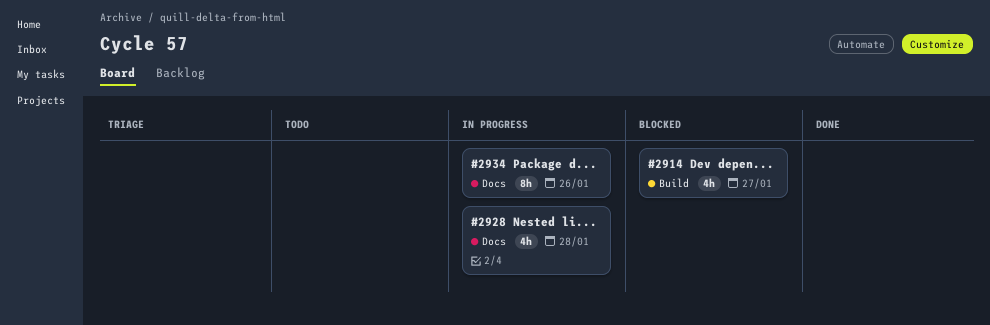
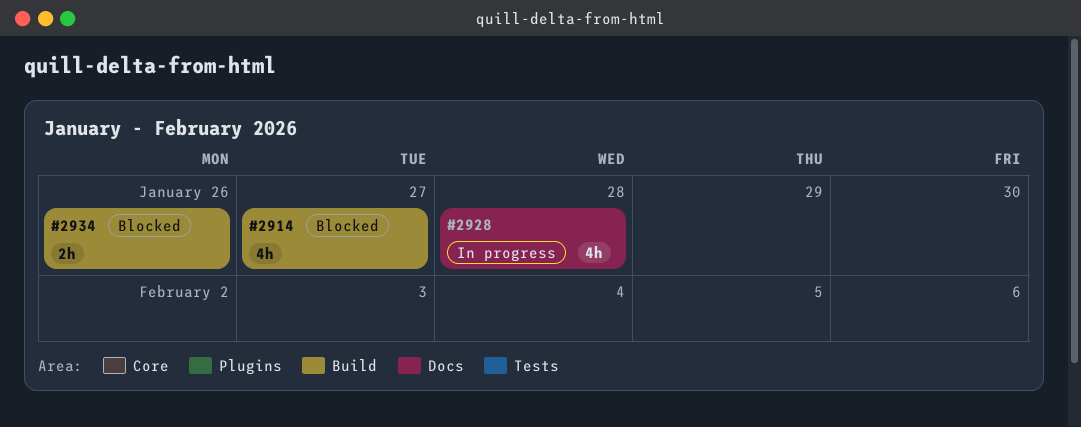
#2934, status: In progress -> Blocked
#2934, label: Docs -> Build
#2934, estimate: 8h -> 2h

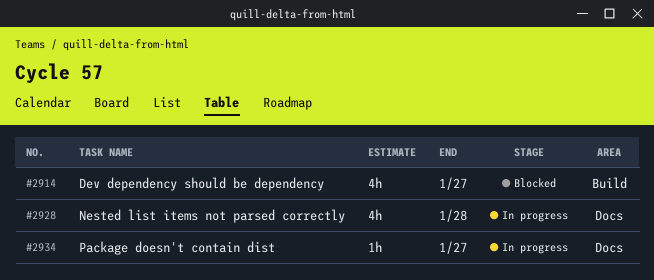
#2934, status: Blocked -> In progress
#2934, label: Build -> Docs
#2934, estimate: 2h -> 1h
#2934, due: Jan 26 -> Jan 27

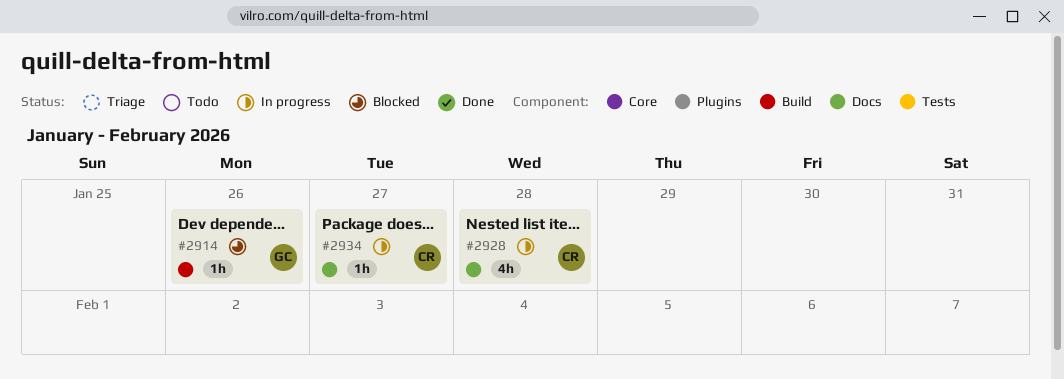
#2914, estimate: 4h -> 1h
#2914, due: Jan 27 -> Jan 26

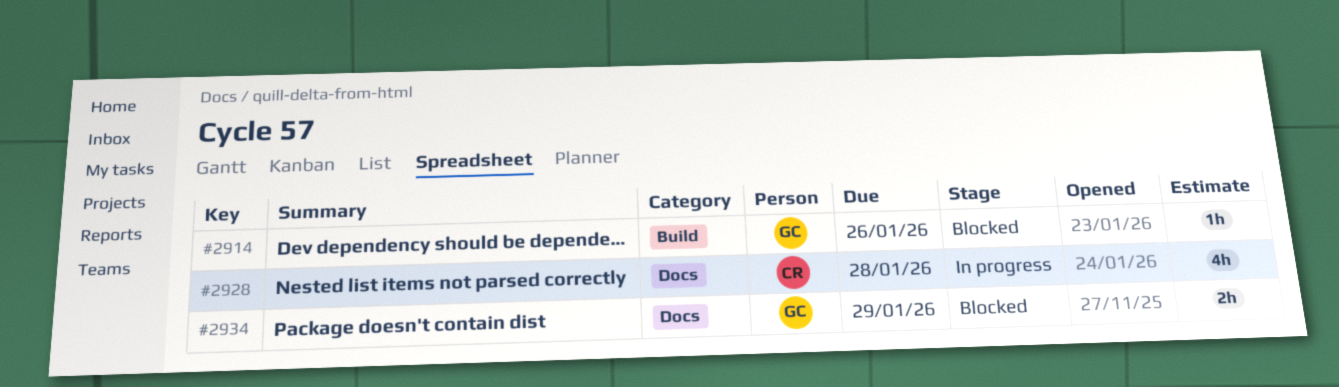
#2934, status: In progress -> Blocked
#2934, owner: CR -> GC
#2934, estimate: 1h -> 2h
#2934, due: Jan 27 -> Jan 29

